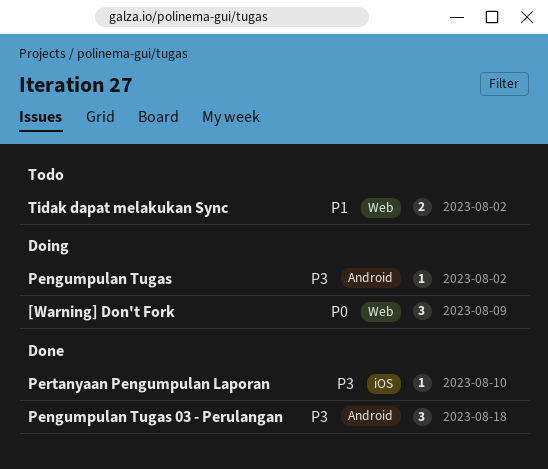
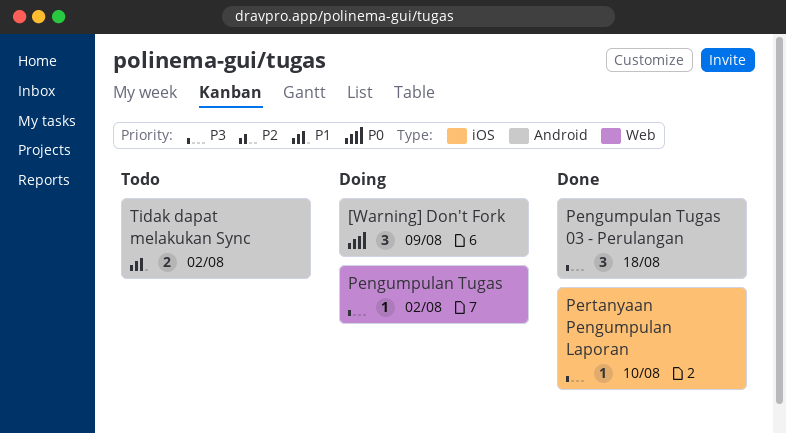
[Warning] Don't Fork, label: Web -> Android
Pengumpulan Tugas, label: Android -> Web
Tidak dapat melakukan Sync, label: Web -> Android

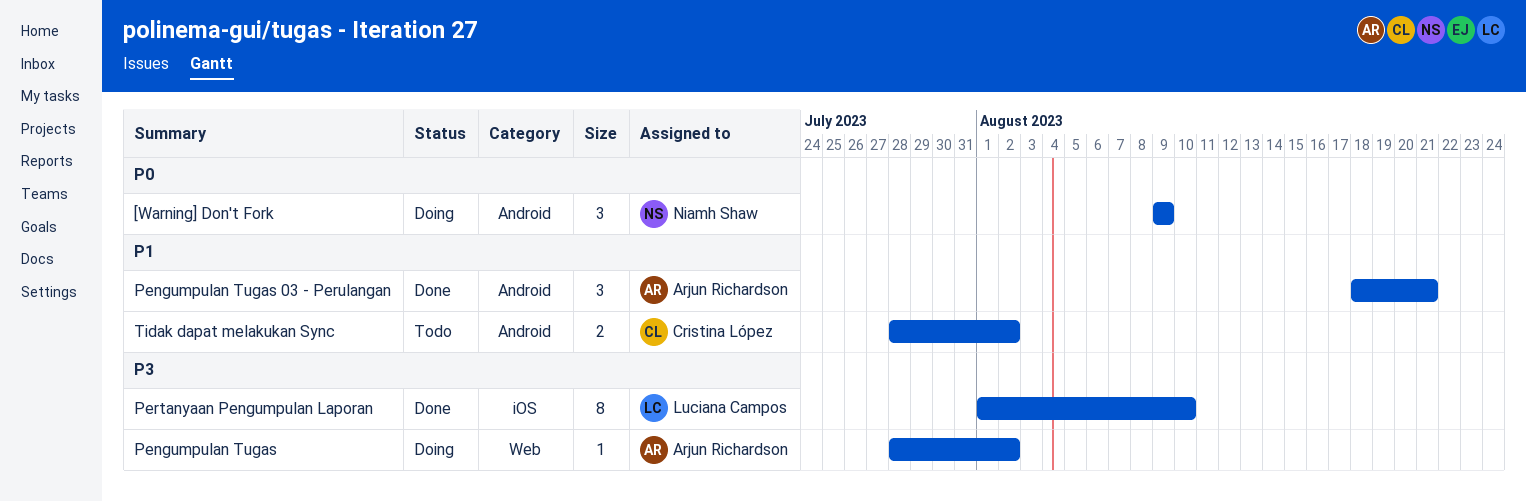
Pengumpulan Tugas 03 - Perulangan, priority: P3 -> P1
Pengumpulan Tugas 03 - Perulangan, due: Aug 18 -> Aug 21
Pertanyaan Pengumpulan Laporan, estimate: 1 -> 8

